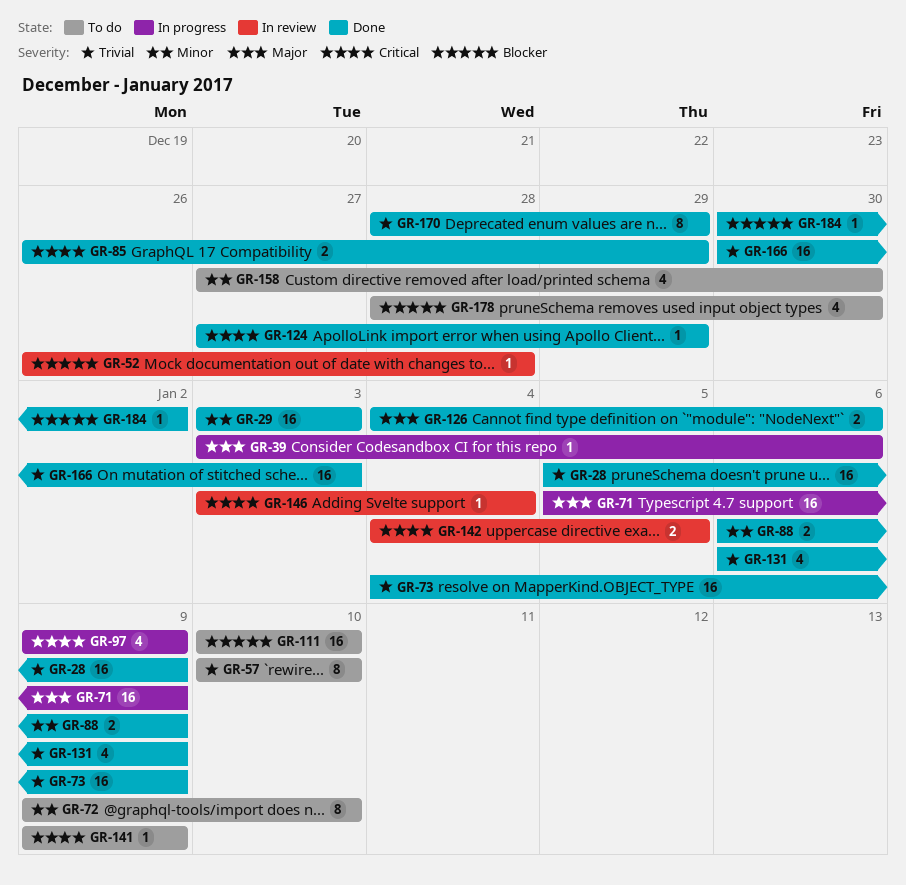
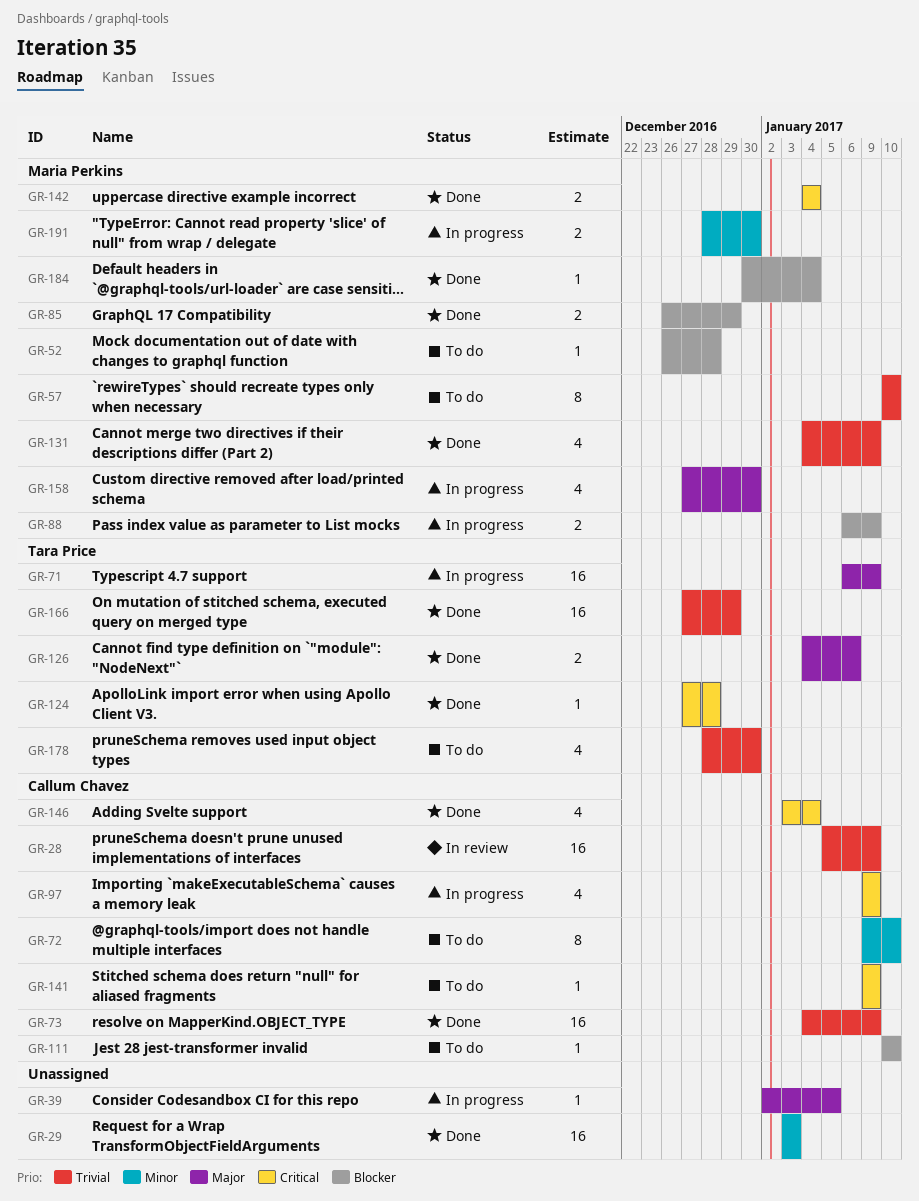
GR-28, status: Done -> In review
GR-39, start: Jan 3 -> Jan 2
GR-39, due: Jan 6 -> Jan 5
GR-52, status: In review -> To do
GR-71, start: Jan 5 -> Jan 6
GR-85, priority: Critical -> Blocker
GR-88, status: Done -> In progress
GR-88, priority: Minor -> Blocker
GR-111, estimate: 16 -> 1
GR-124, due: Dec 29 -> Dec 28
GR-131, start: Jan 6 -> Jan 4
GR-142, status: In review -> Done
GR-142, due: Jan 5 -> Jan 4
GR-146, status: In review -> Done
GR-146, estimate: 1 -> 4
GR-158, status: To do -> In progress
GR-158, priority: Minor -> Major
GR-166, start: Dec 30 -> Dec 27
GR-166, due: Jan 3 -> Dec 29
GR-170: present -> none
GR-178, priority: Blocker -> Trivial
GR-184, due: Jan 2 -> Jan 4
GR-191: none -> present

